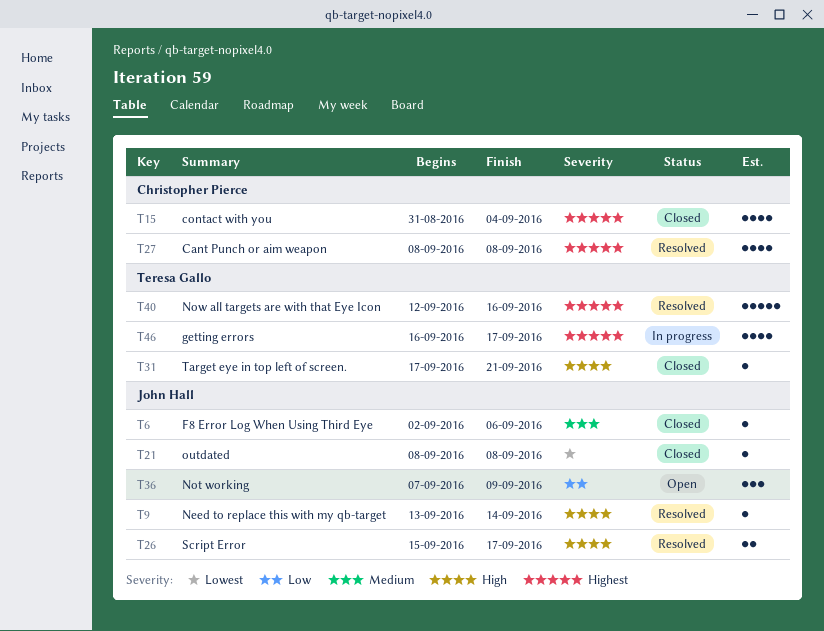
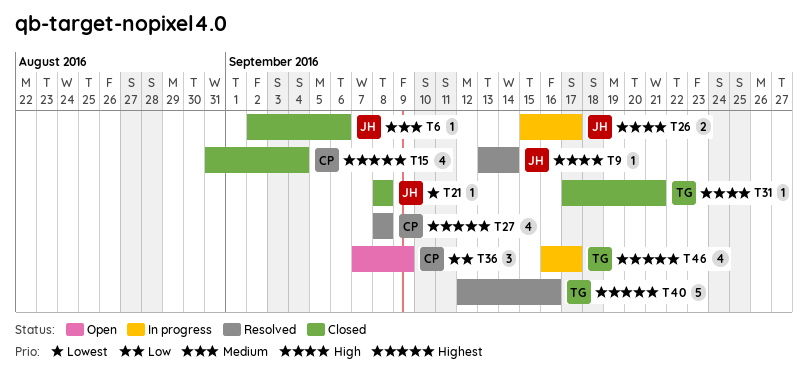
T26, status: Resolved -> In progress
T36, owner: John Hall -> Christopher Pierce

